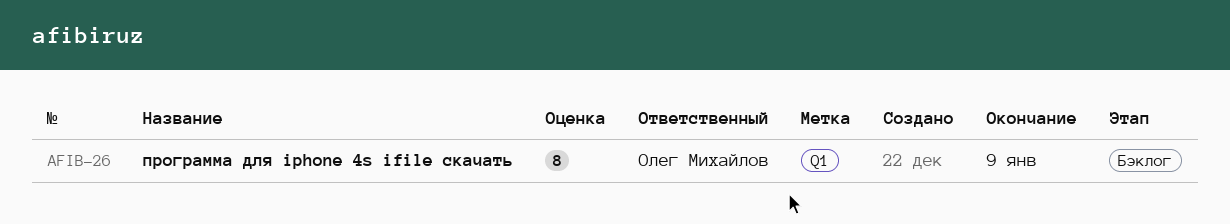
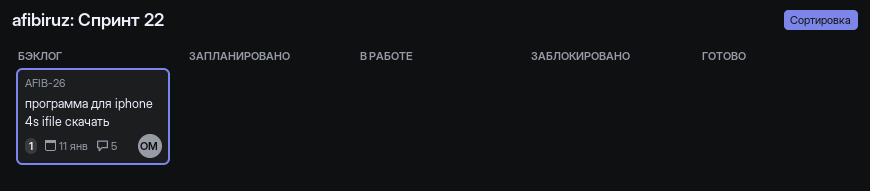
AFIB-26, estimate: 8 -> 1
AFIB-26, due: Jan 9 -> Jan 11

